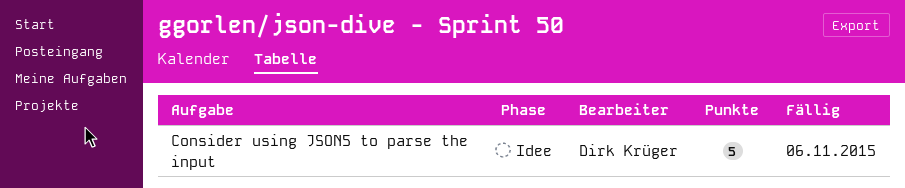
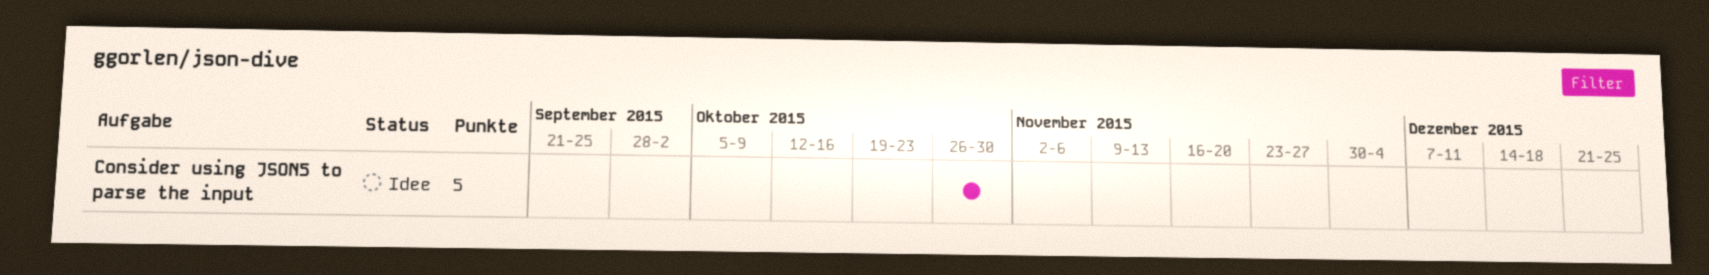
Consider using JSON5 to parse the input, due: Nov 6 -> Oct 30

